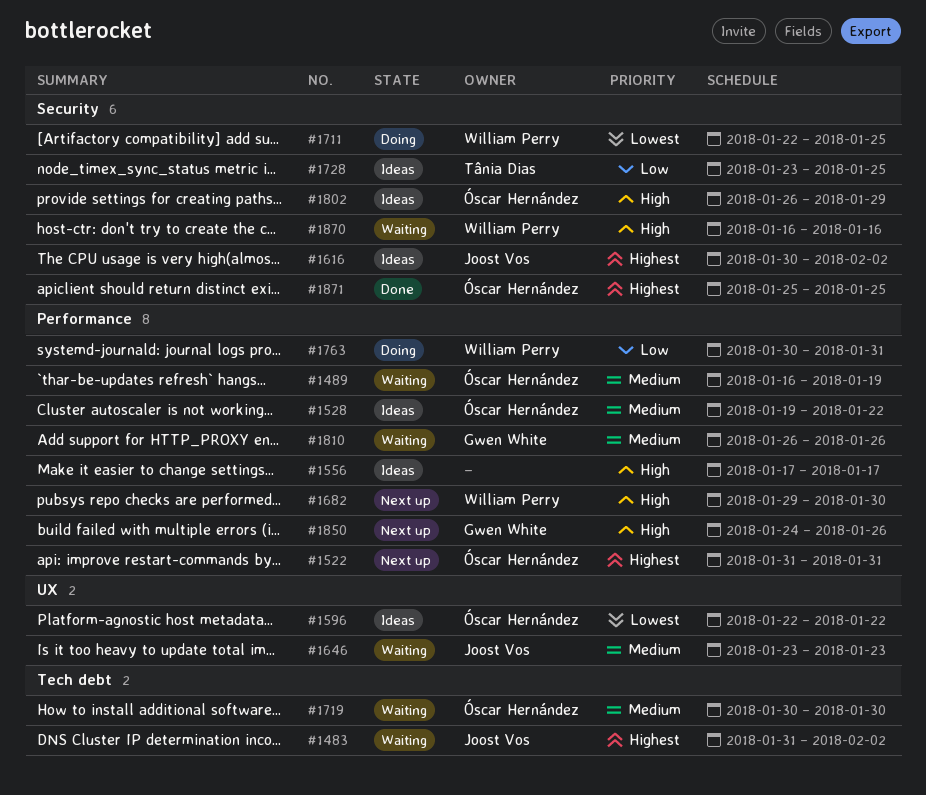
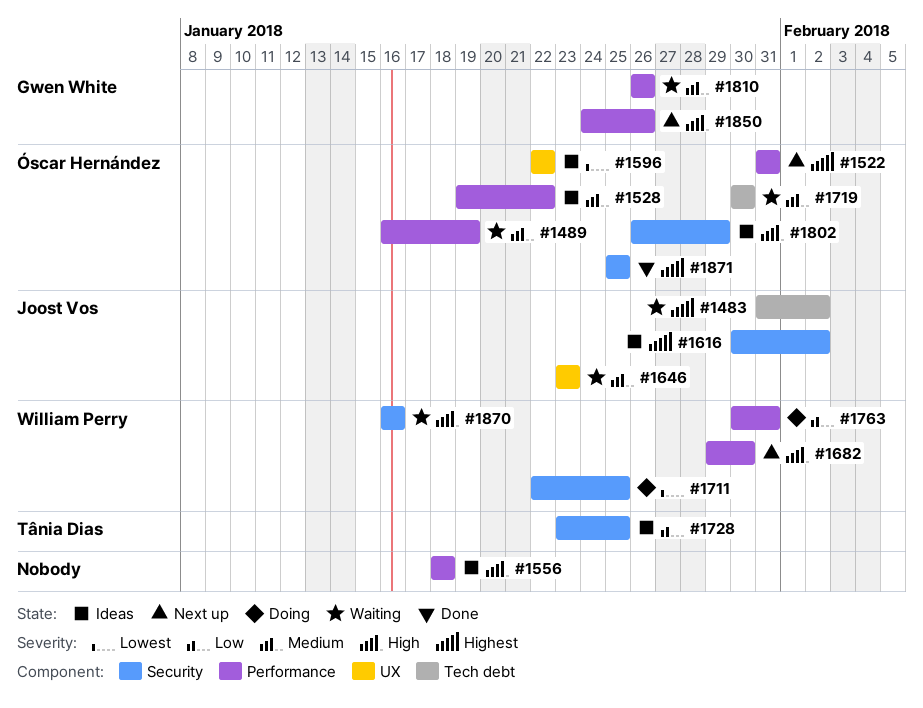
#1556, start: Jan 17 -> Jan 18
#1556, due: Jan 17 -> Jan 18

